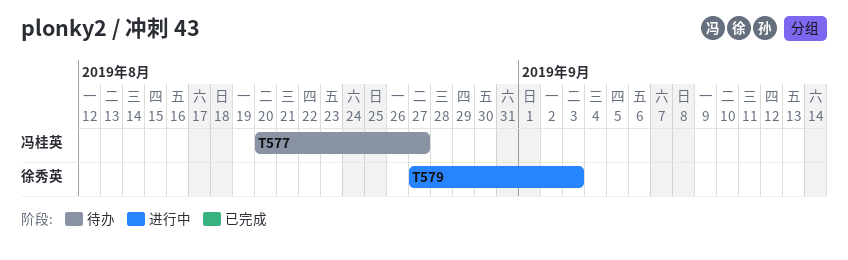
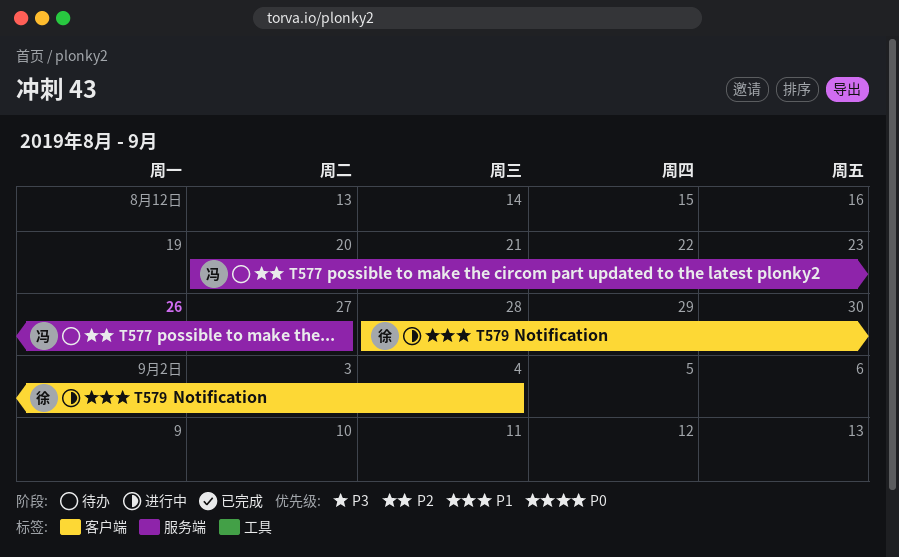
T579, start: Aug 27 -> Aug 28
T579, due: Sep 3 -> Sep 4

